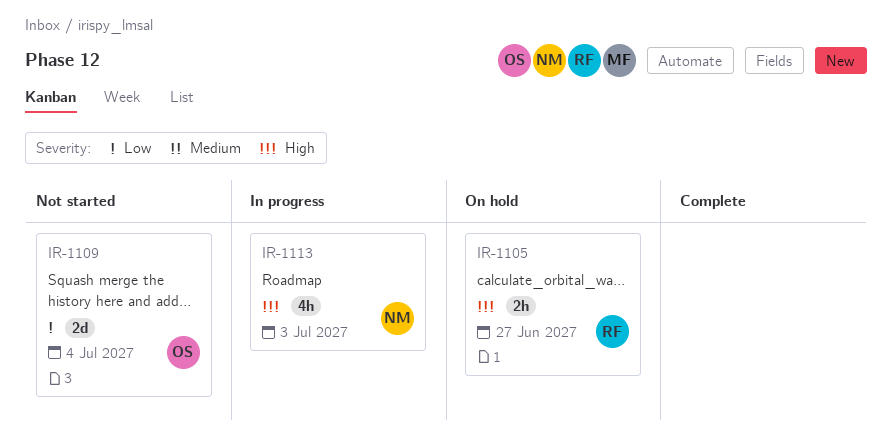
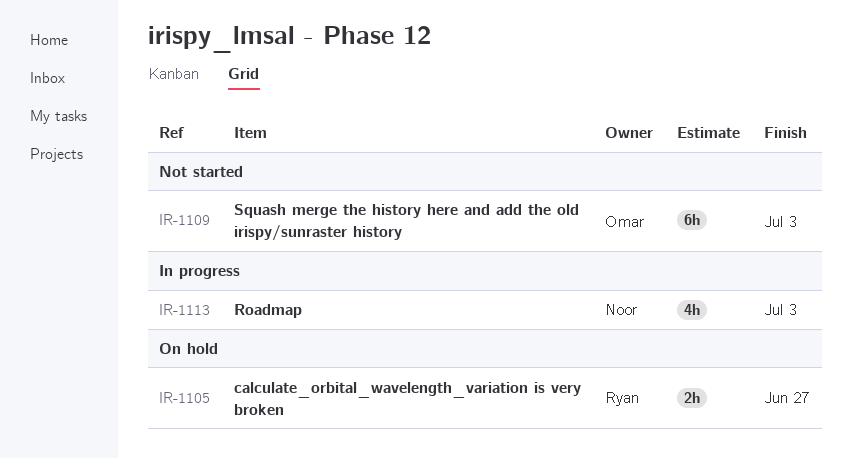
IR-1109, estimate: 2d -> 6h
IR-1109, due: Jul 4 -> Jul 3

